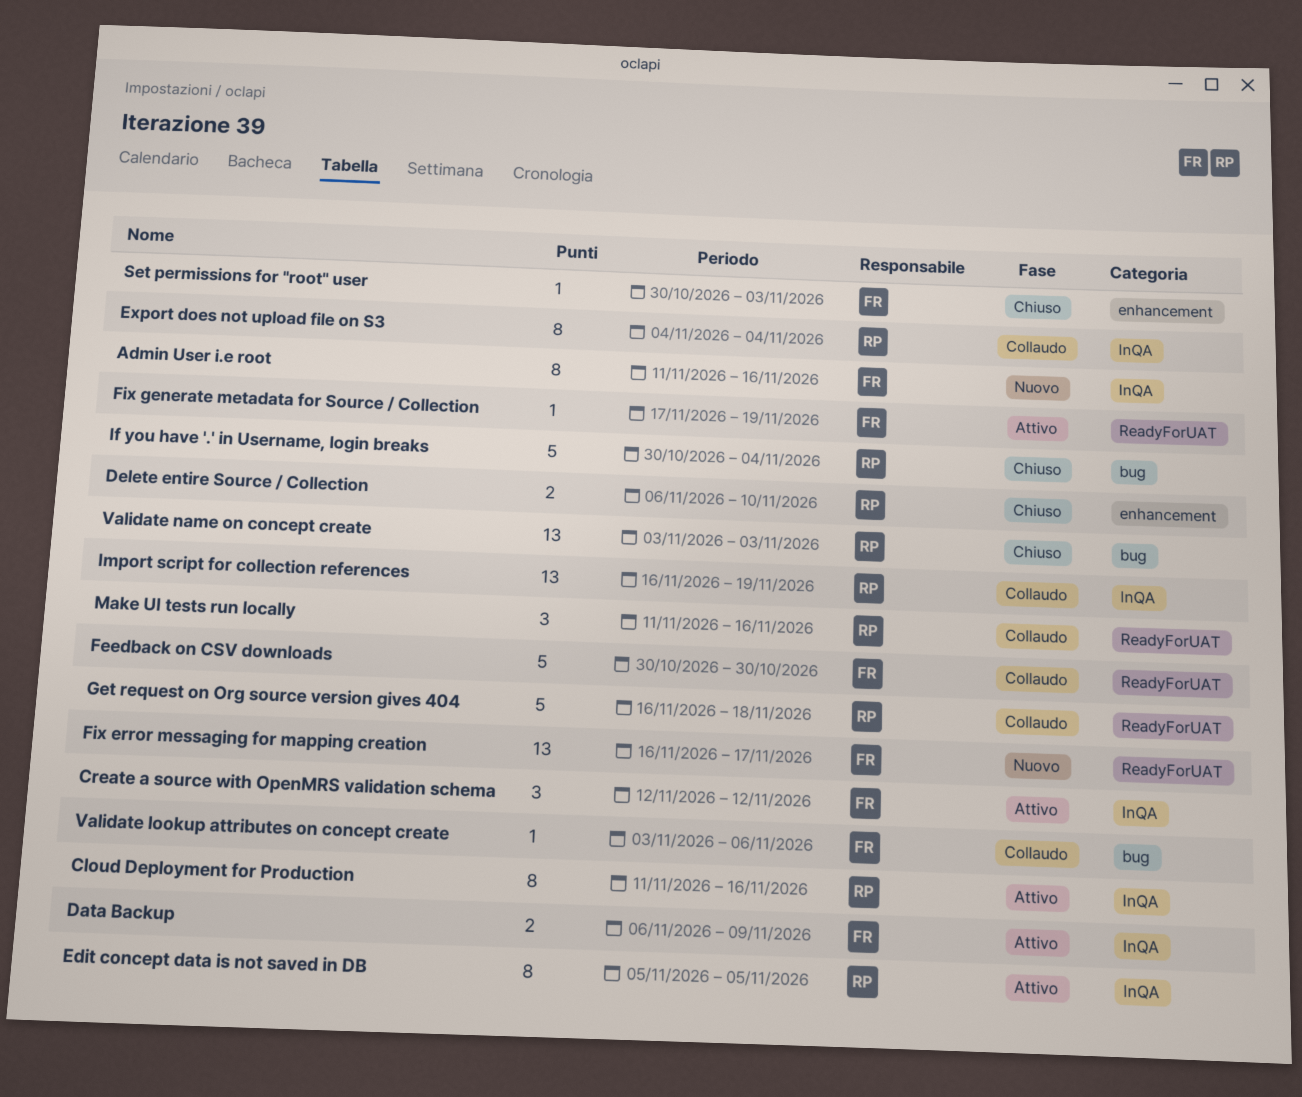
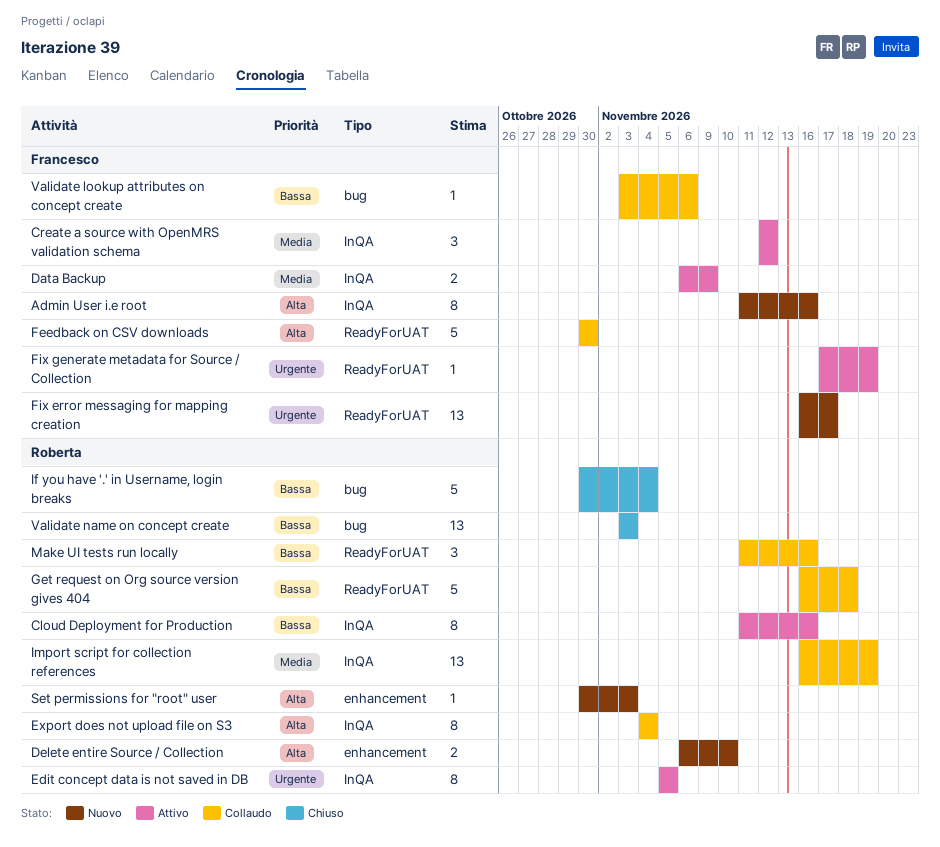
Delete entire Source / Collection, status: Chiuso -> Nuovo
Set permissions for "root" user, status: Chiuso -> Nuovo
Set permissions for "root" user, owner: Francesco -> Roberta

